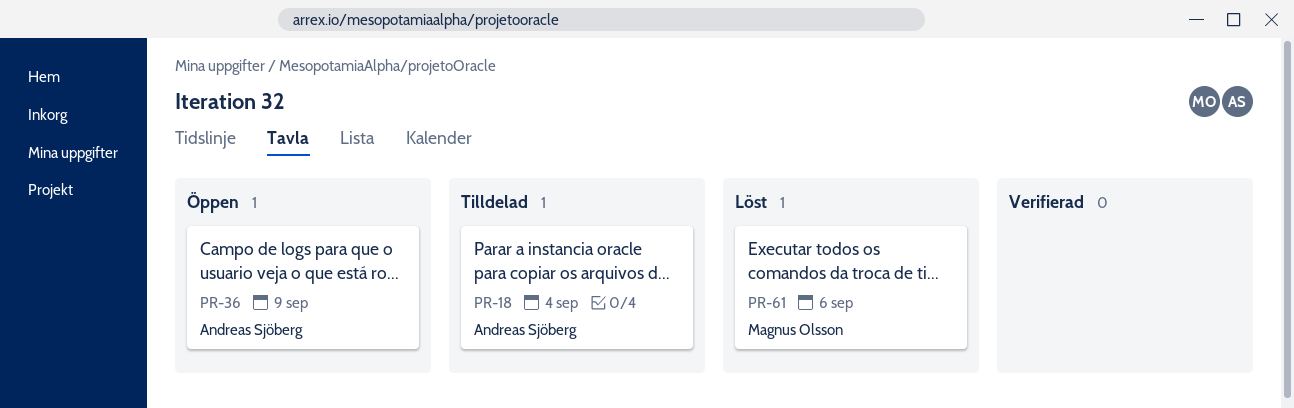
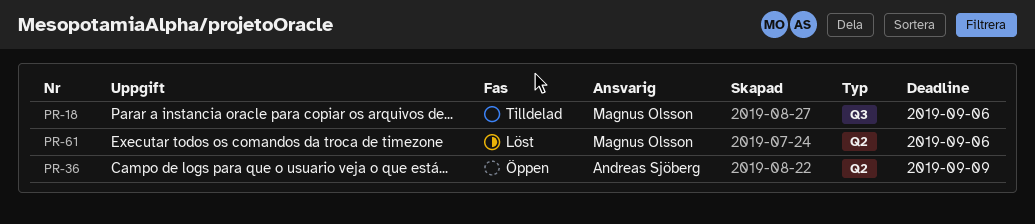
PR-18, owner: Andreas Sjöberg -> Magnus Olsson
PR-18, due: Sep 4 -> Sep 6

